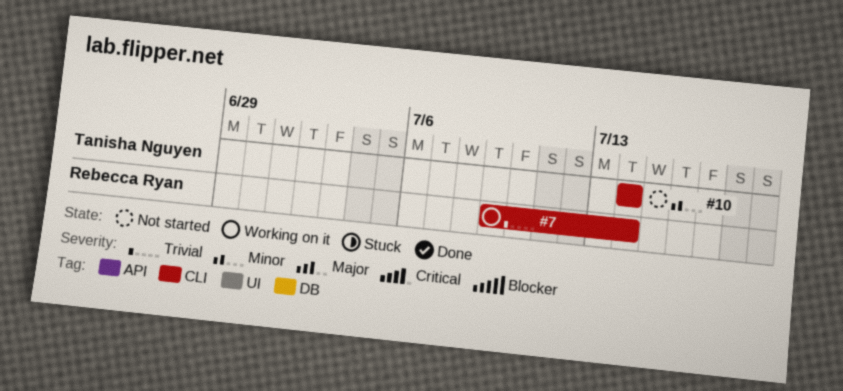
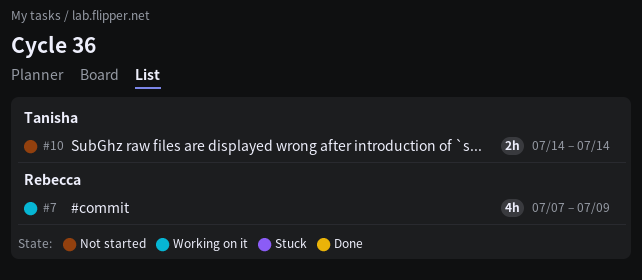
#7, start: Jul 9 -> Jul 7
#7, due: Jul 14 -> Jul 9

